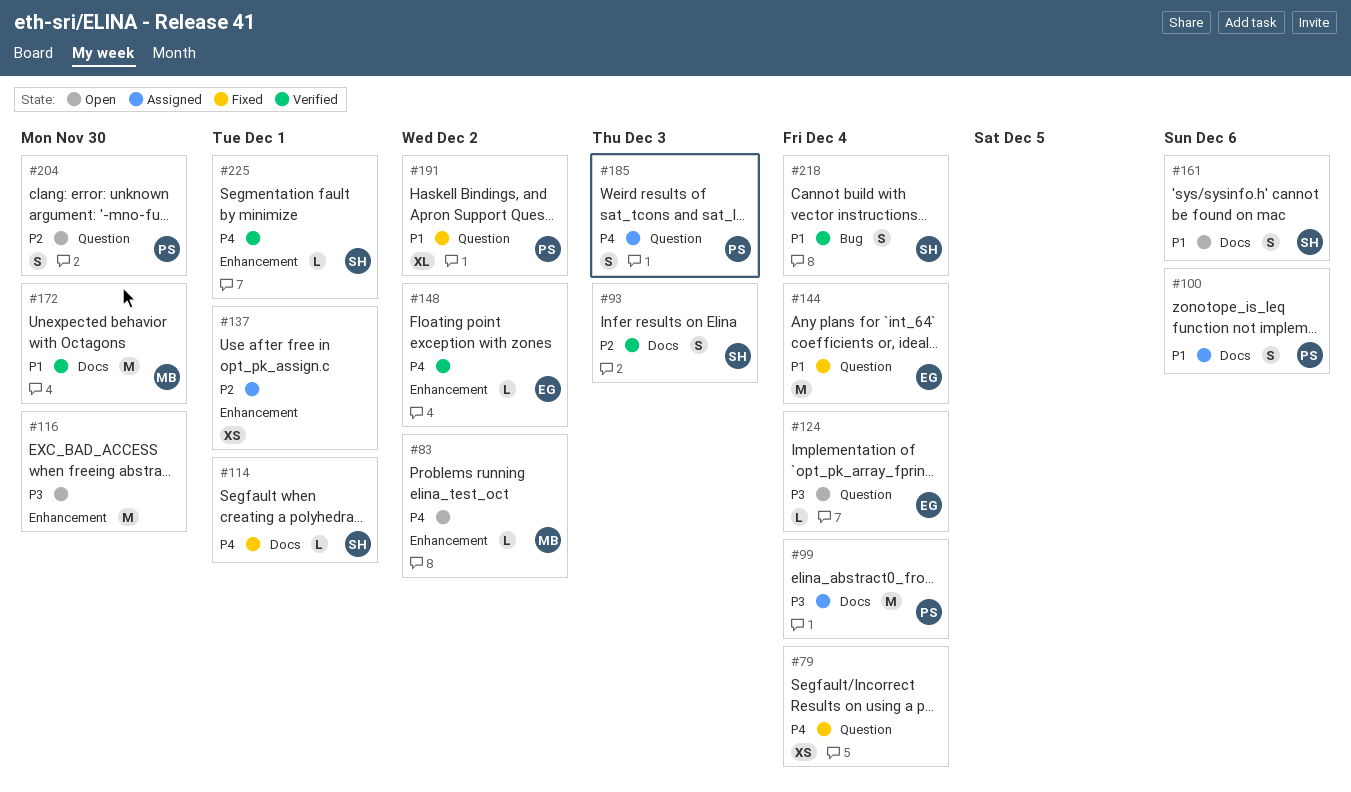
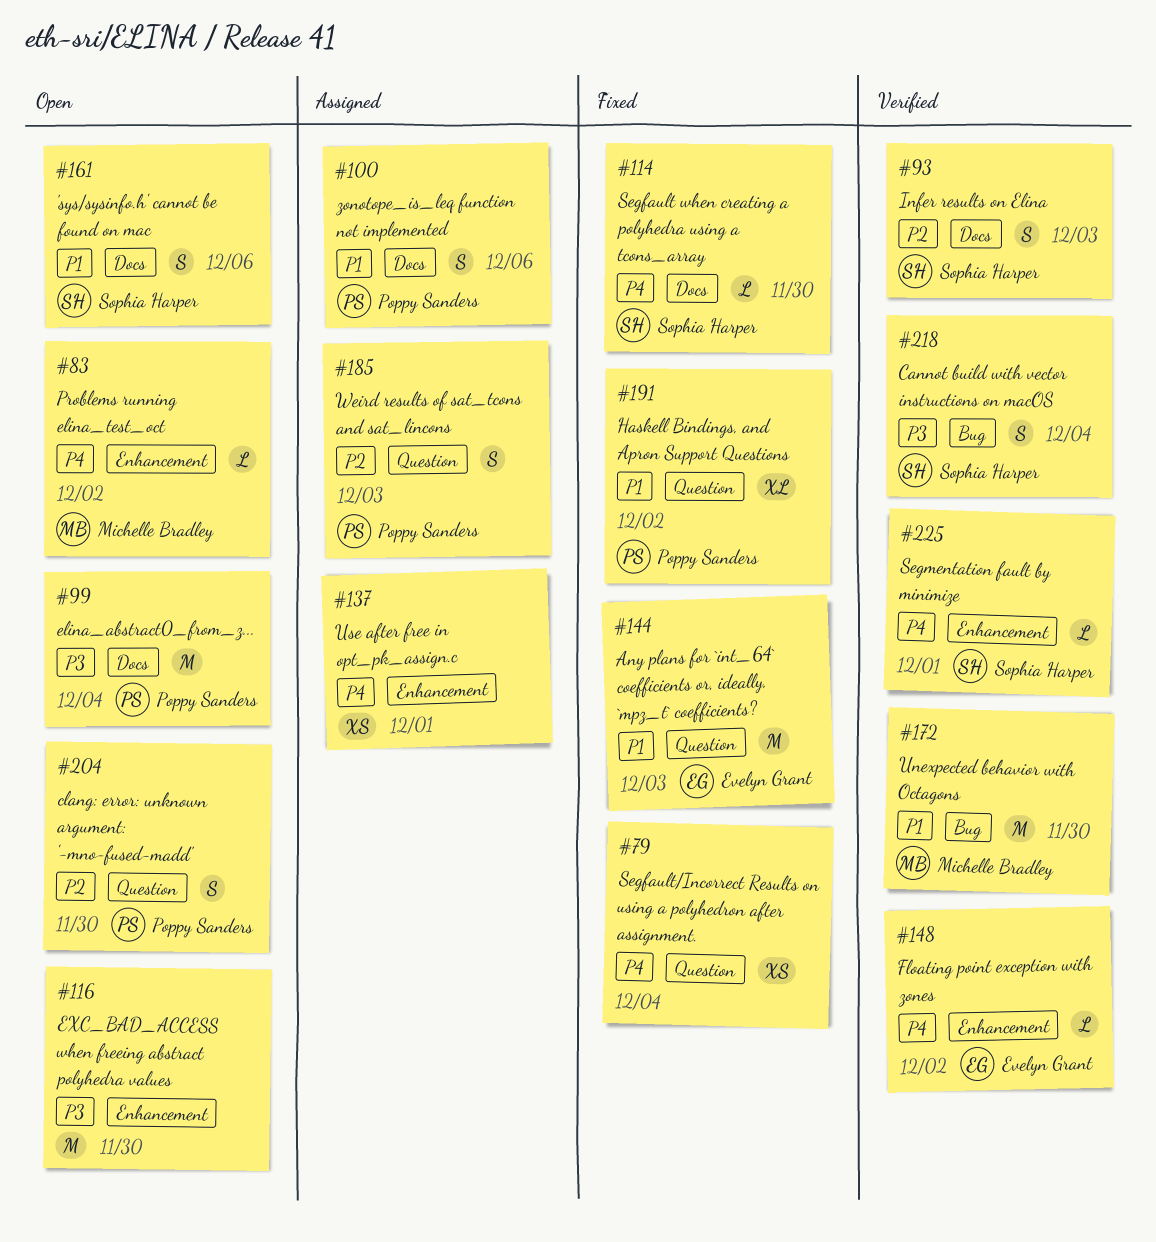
#99, status: Assigned -> Open
#114, due: Dec 1 -> Nov 30
#124: present -> none
#137, priority: P2 -> P4
#144, due: Dec 4 -> Dec 3
#172, label: Docs -> Bug
#185, priority: P4 -> P2
#218, priority: P1 -> P3

